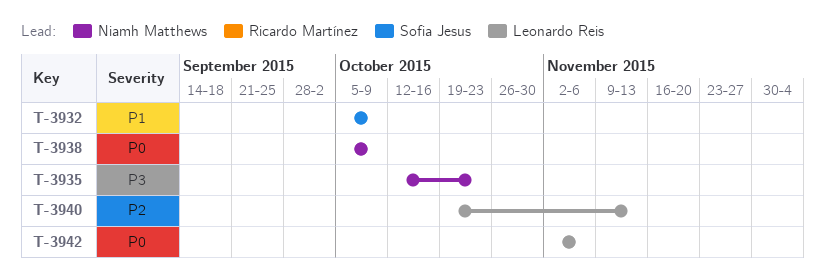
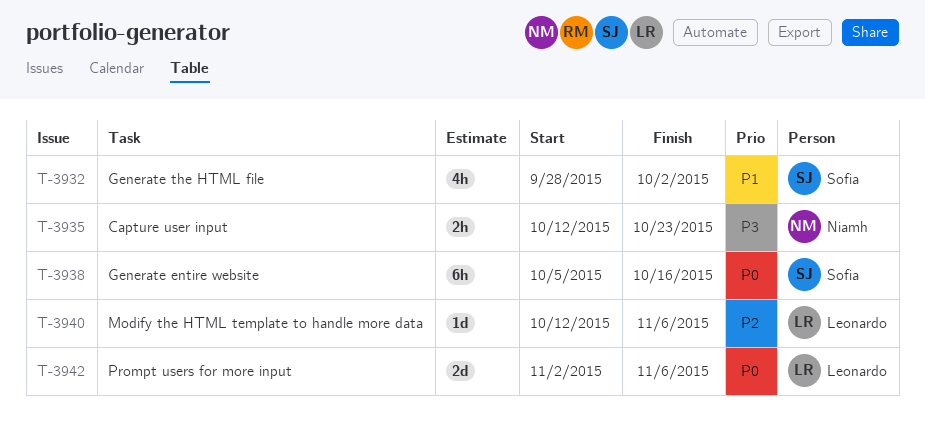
T-3932, start: Oct 5 -> Sep 28
T-3932, due: Oct 9 -> Oct 2
T-3938, owner: Niamh Matthews -> Sofia Jesus
T-3938, due: Oct 9 -> Oct 16
T-3940, start: Oct 19 -> Oct 12
T-3940, due: Nov 13 -> Nov 6

